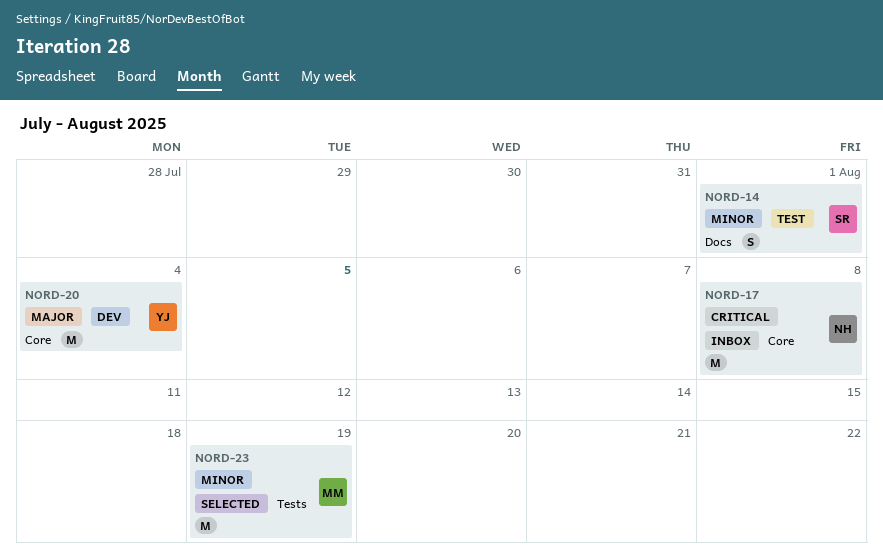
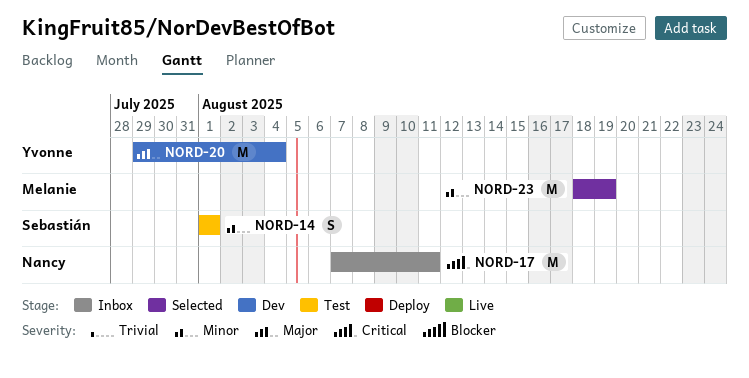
NORD-17, due: Aug 8 -> Aug 11

